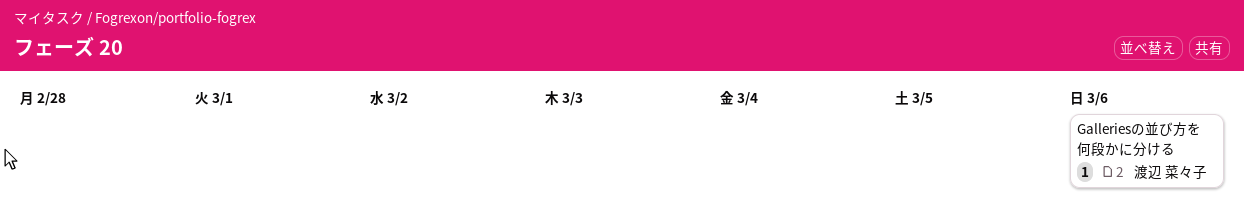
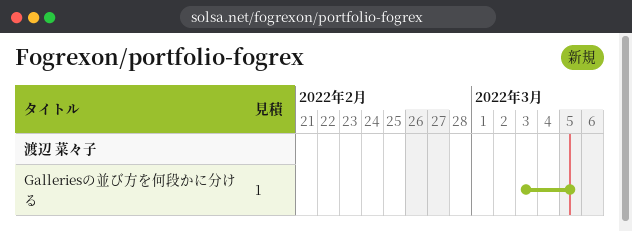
Galleriesの並び方を何段かに分ける, due: Mar 6 -> Mar 5

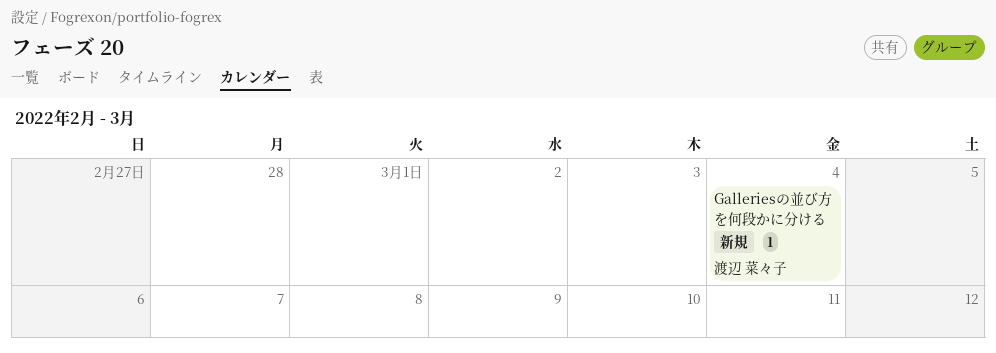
Galleriesの並び方を何段かに分ける, due: Mar 5 -> Mar 4

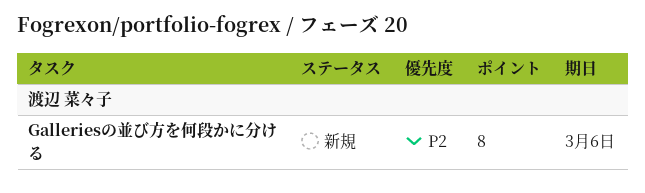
Galleriesの並び方を何段かに分ける, estimate: 1 -> 8
Galleriesの並び方を何段かに分ける, due: Mar 4 -> Mar 6

